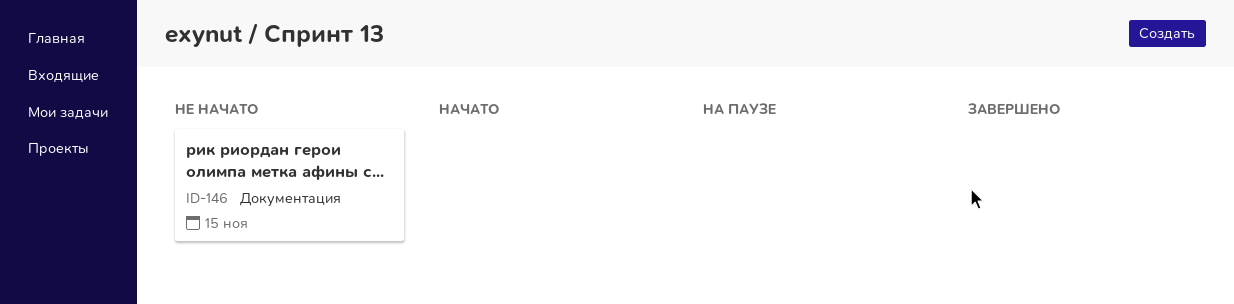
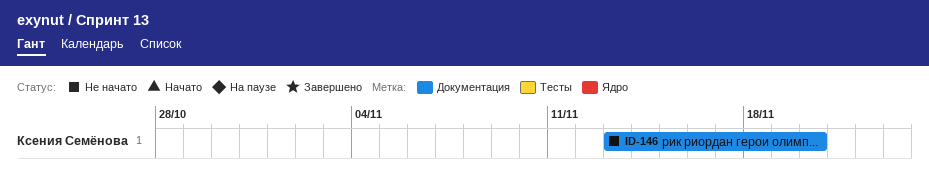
ID-146, due: Nov 15 -> Nov 20

